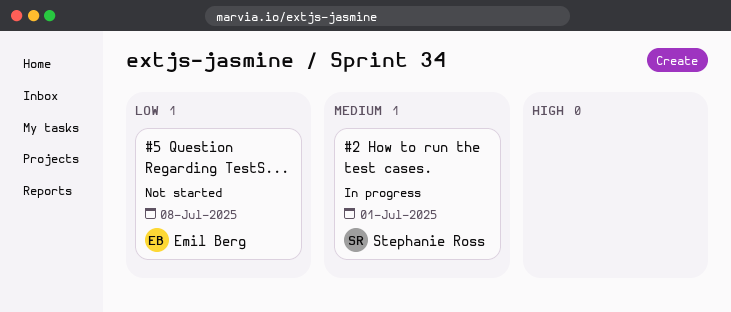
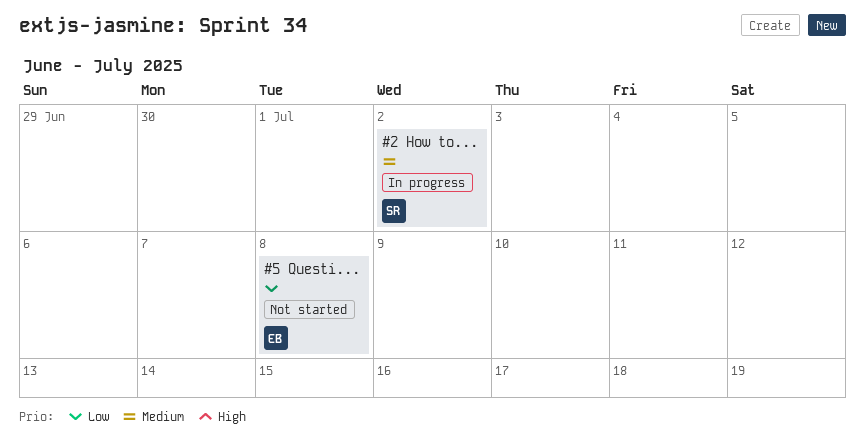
#2, due: Jul 1 -> Jul 2

